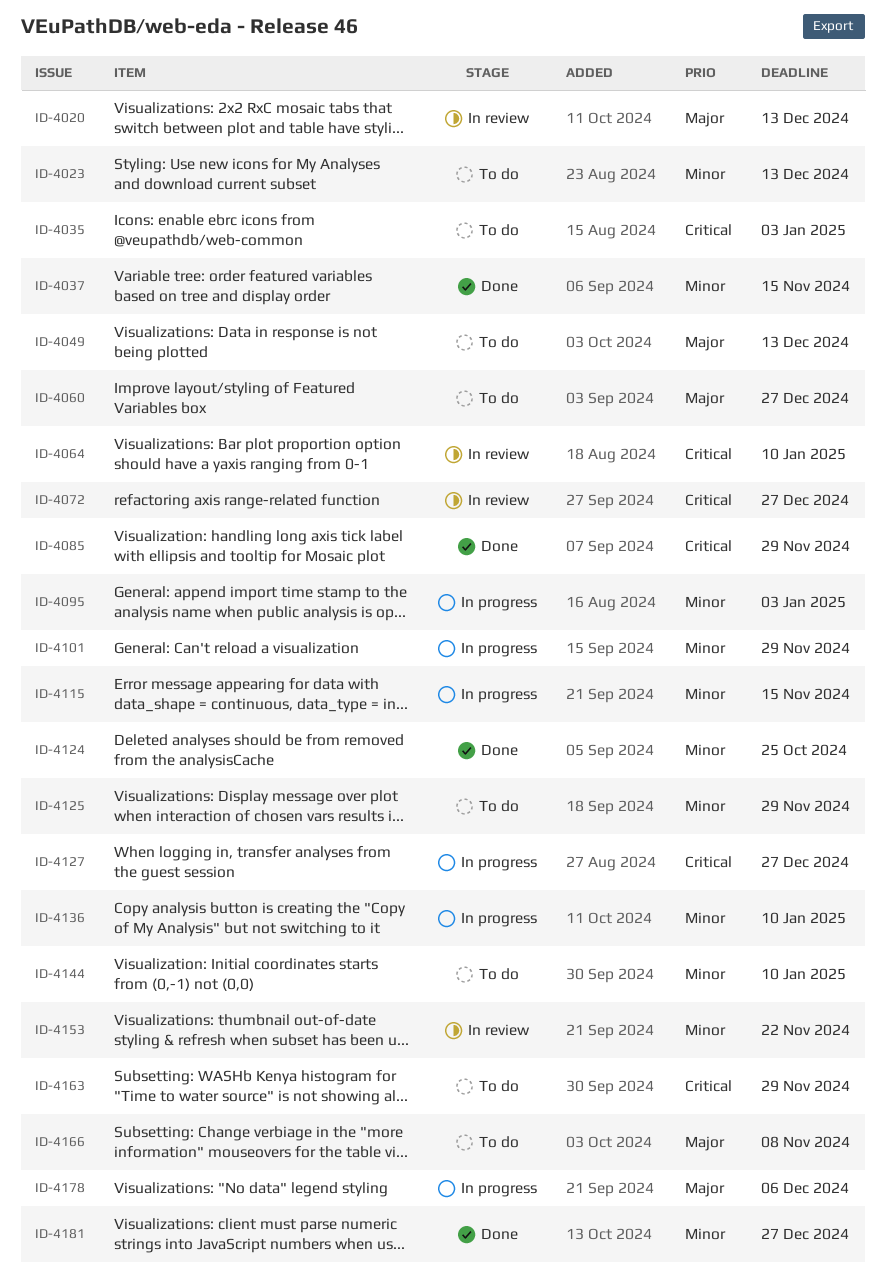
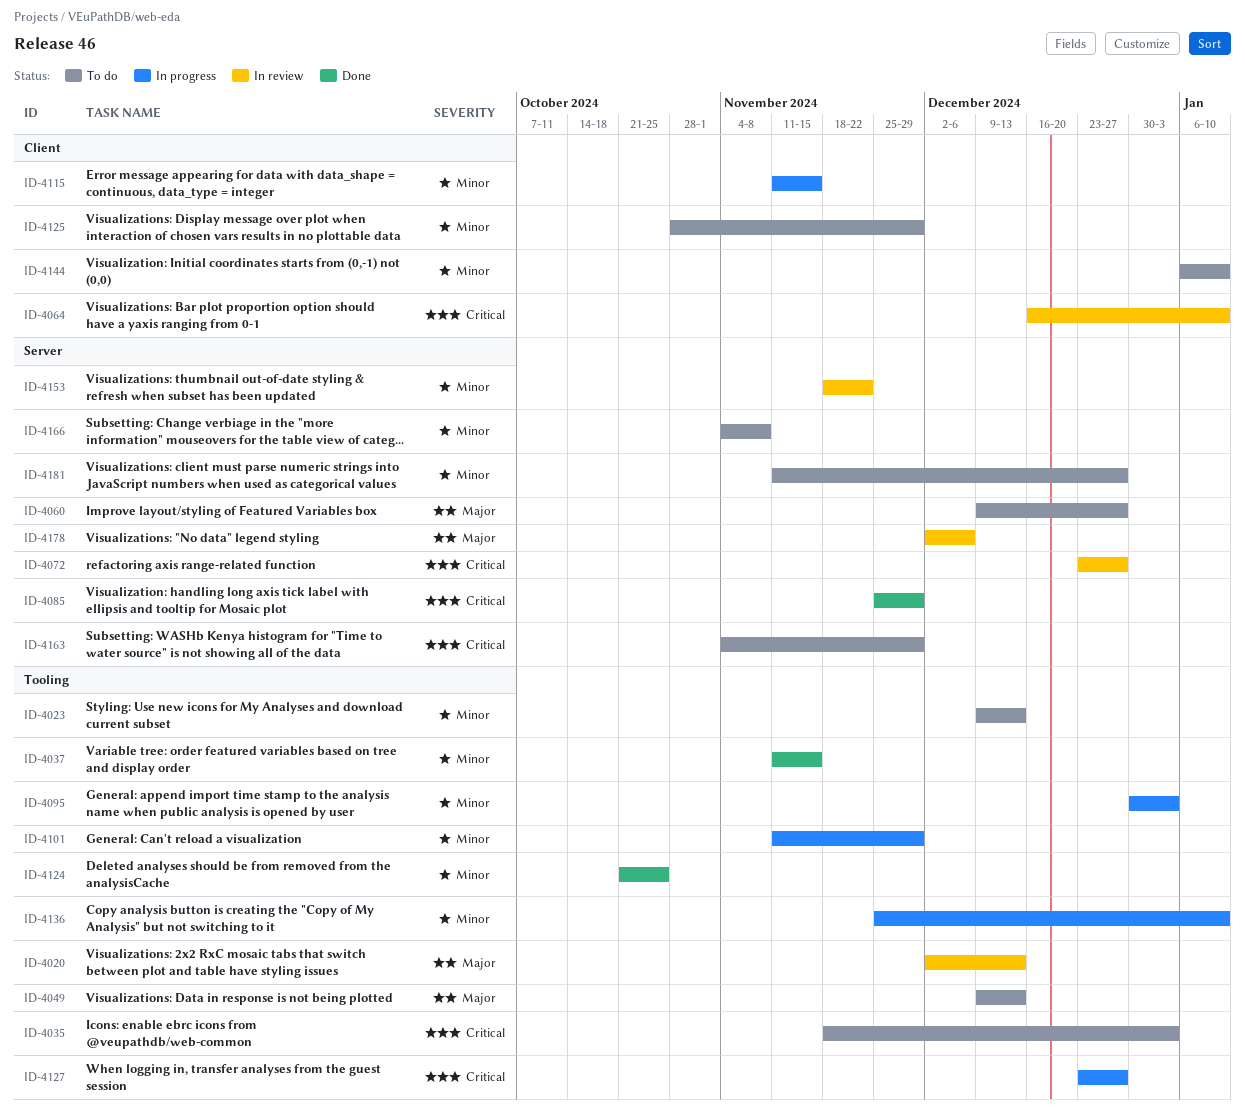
ID-4166, priority: Major -> Minor
ID-4178, status: In progress -> In review
ID-4181, status: Done -> To do

